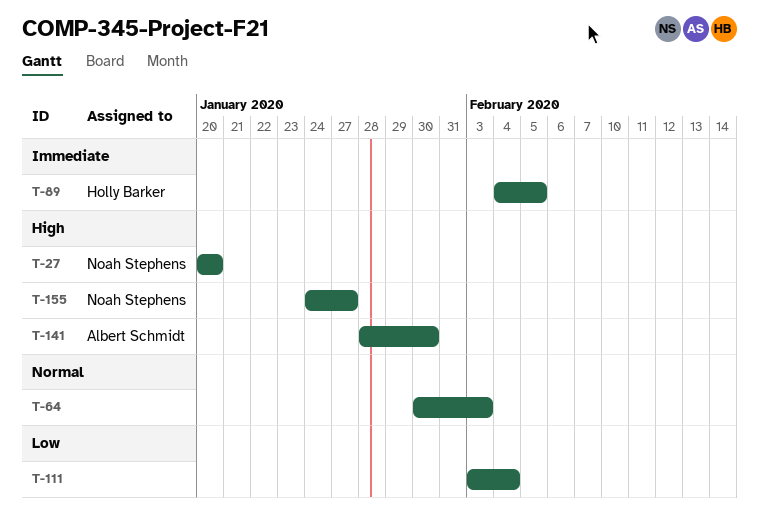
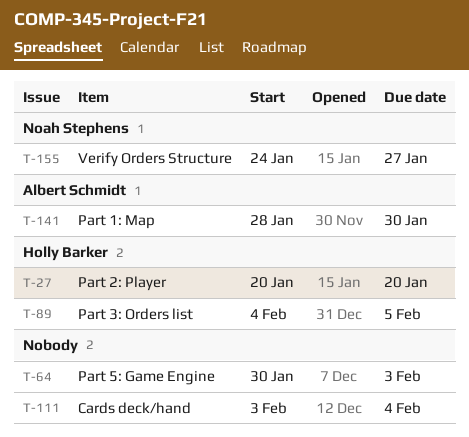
T-27, owner: Noah Stephens -> Holly Barker

